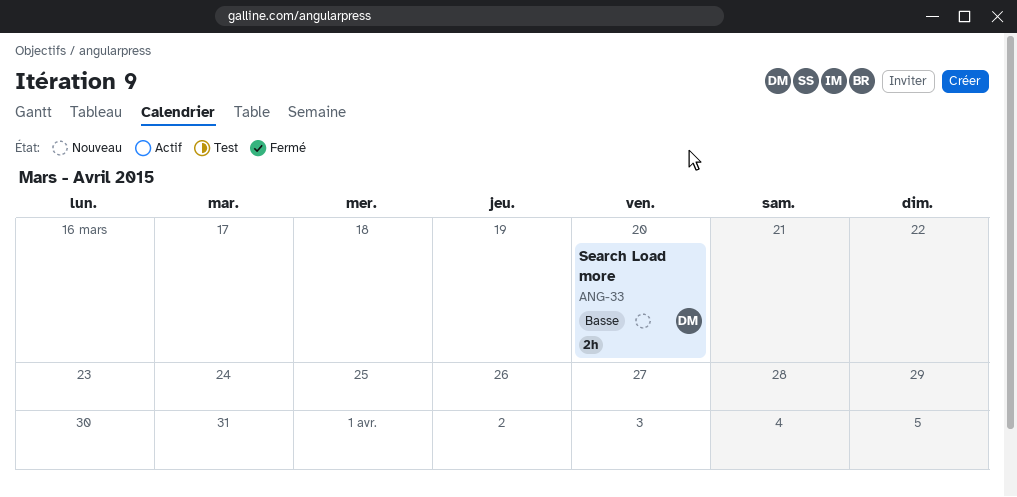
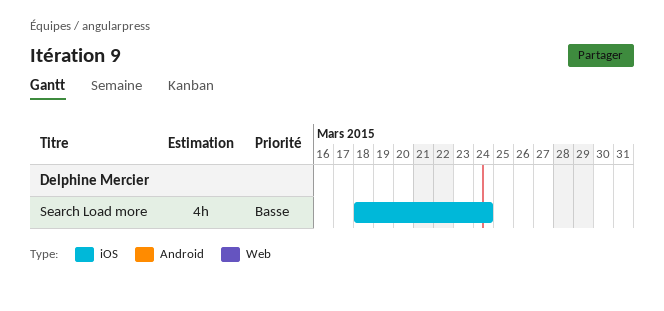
Search Load more, estimate: 2h -> 4h
Search Load more, due: Mar 20 -> Mar 24

